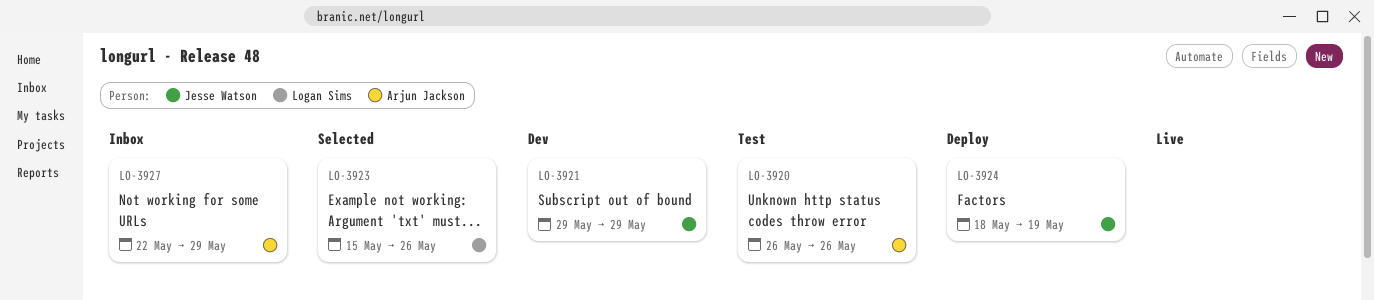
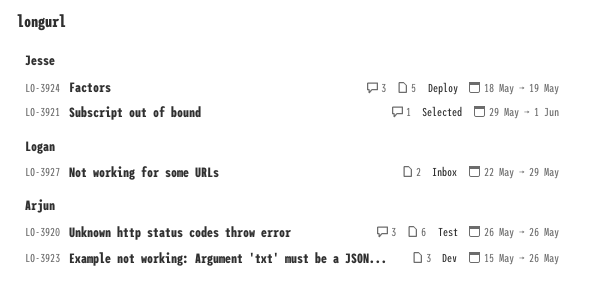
LO-3921, status: Dev -> Selected
LO-3921, due: May 29 -> Jun 1
LO-3923, status: Selected -> Dev
LO-3923, owner: Logan Sims -> Arjun Jackson
LO-3927, owner: Arjun Jackson -> Logan Sims

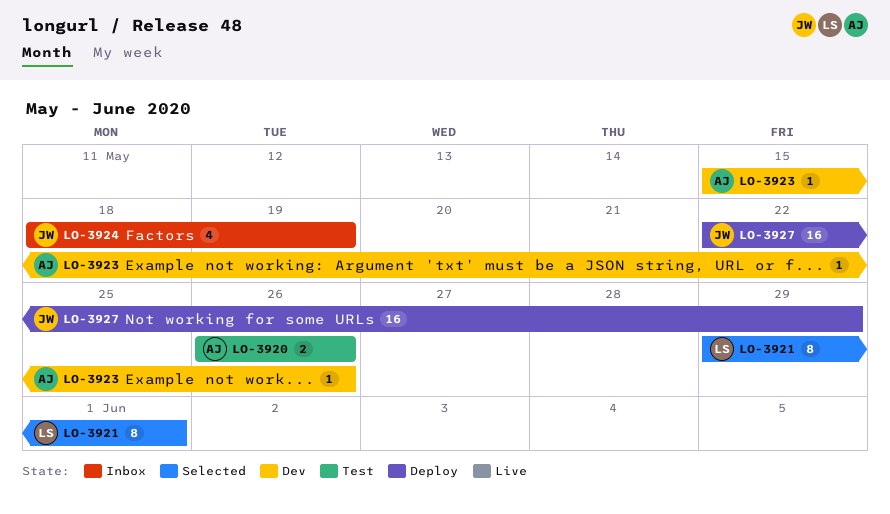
LO-3921, owner: Jesse -> Logan
LO-3924, status: Deploy -> Inbox
LO-3927, status: Inbox -> Deploy
LO-3927, owner: Logan -> Jesse

